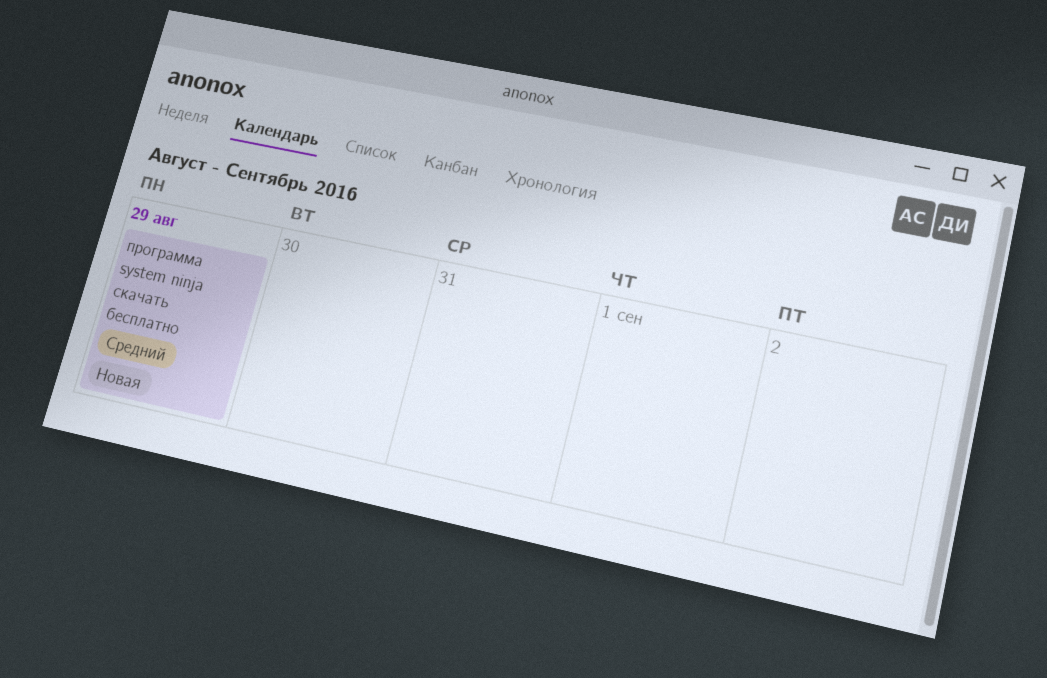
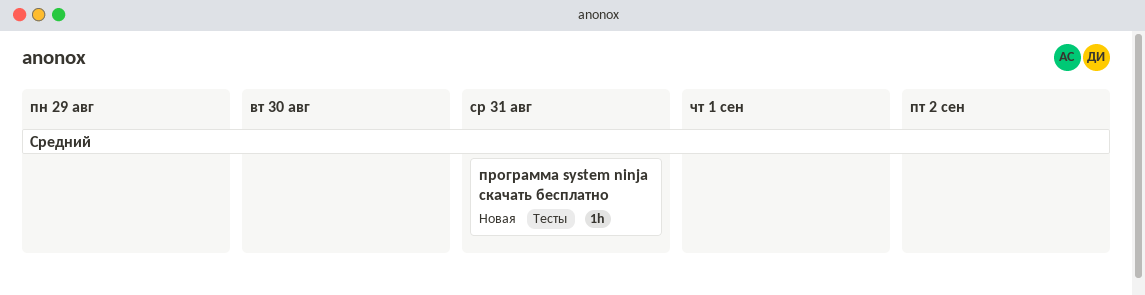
программа system ninja скачать бесплатно, due: Aug 29 -> Aug 31

